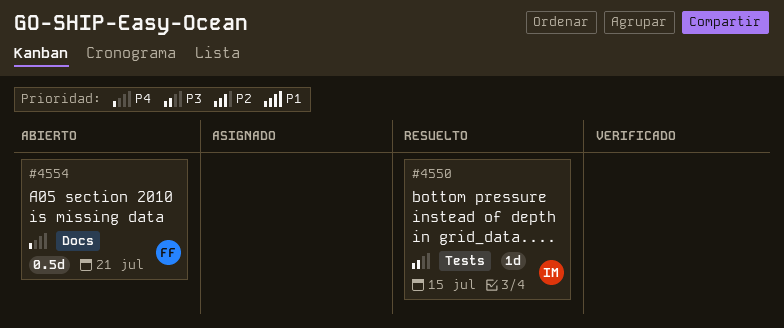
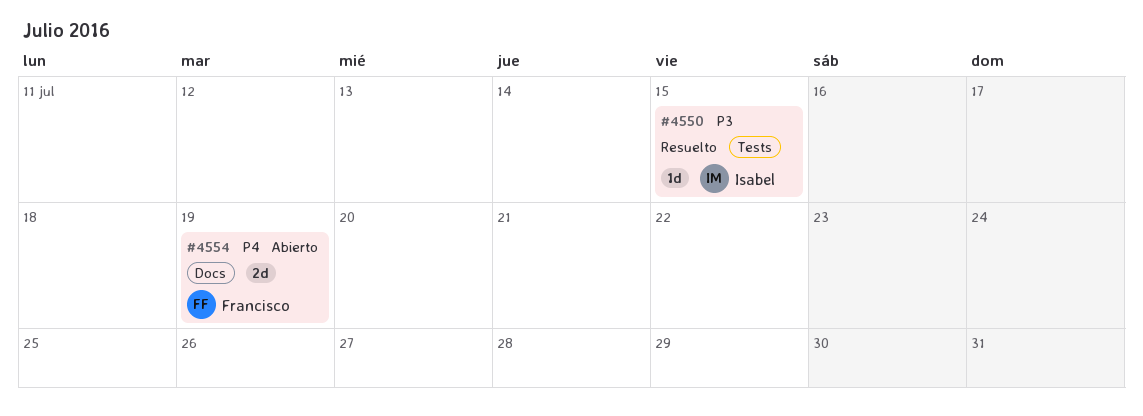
#4554, estimate: 0.5d -> 2d
#4554, due: Jul 21 -> Jul 19

